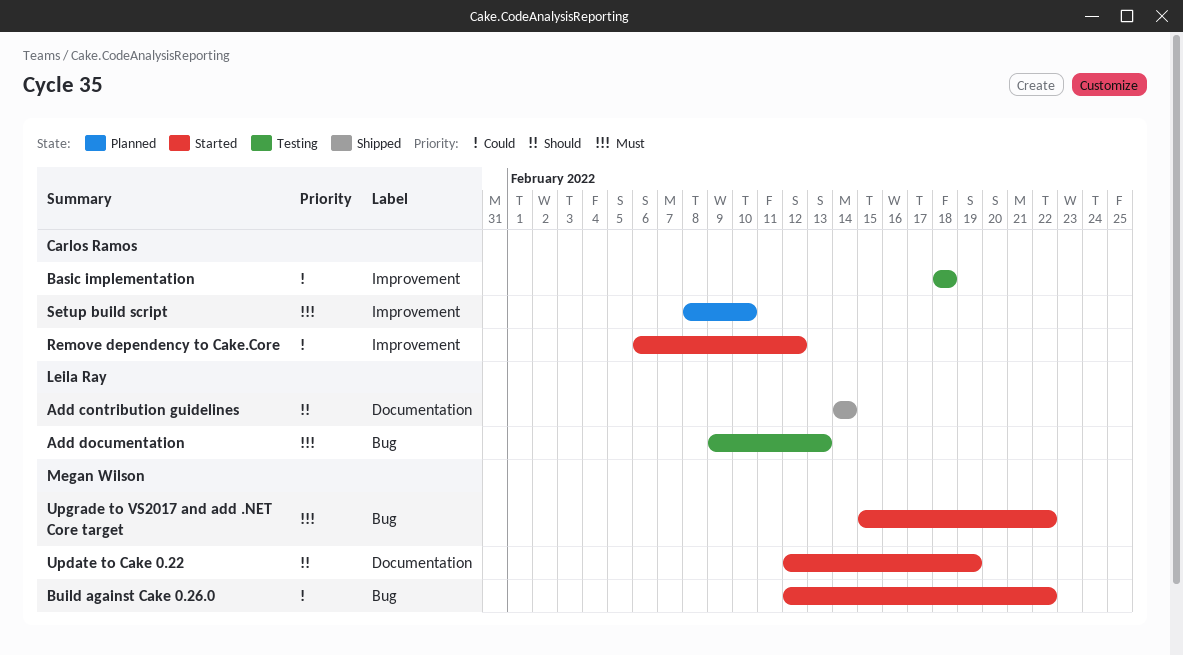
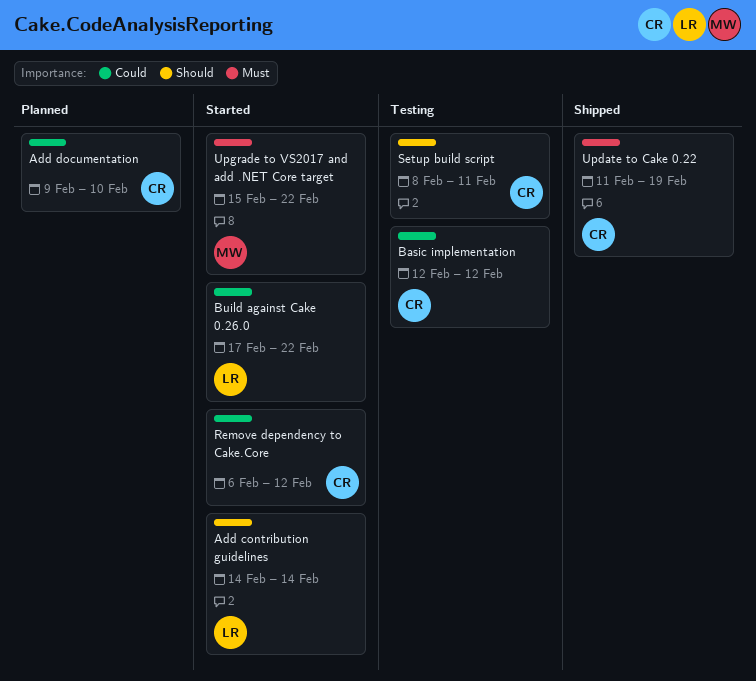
Add contribution guidelines, status: Shipped -> Started
Add documentation, status: Testing -> Planned
Add documentation, owner: Leila Ray -> Carlos Ramos
Add documentation, priority: Must -> Could
Add documentation, due: Feb 13 -> Feb 10
Basic implementation, start: Feb 18 -> Feb 12
Basic implementation, due: Feb 18 -> Feb 12
Build against Cake 0.26.0, owner: Megan Wilson -> Leila Ray
Build against Cake 0.26.0, start: Feb 12 -> Feb 17
Setup build script, status: Planned -> Testing
Setup build script, priority: Must -> Should
Setup build script, due: Feb 10 -> Feb 11
Update to Cake 0.22, status: Started -> Shipped
Update to Cake 0.22, owner: Megan Wilson -> Carlos Ramos
Update to Cake 0.22, priority: Should -> Must
Update to Cake 0.22, start: Feb 12 -> Feb 11

